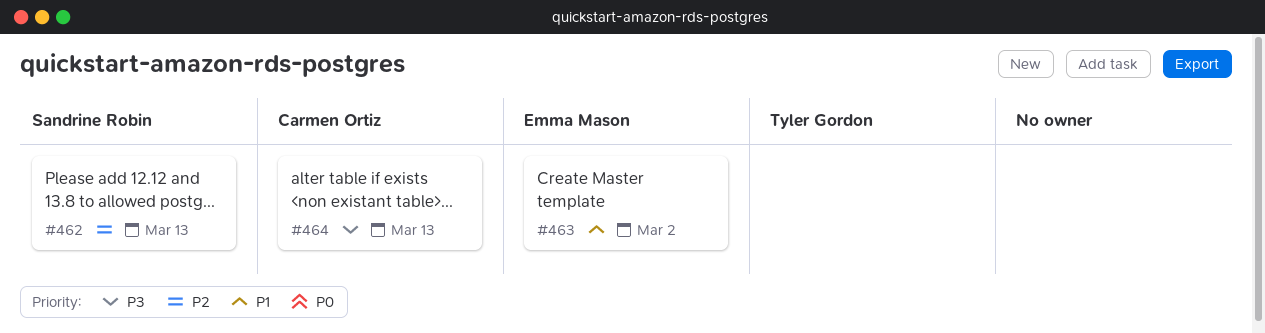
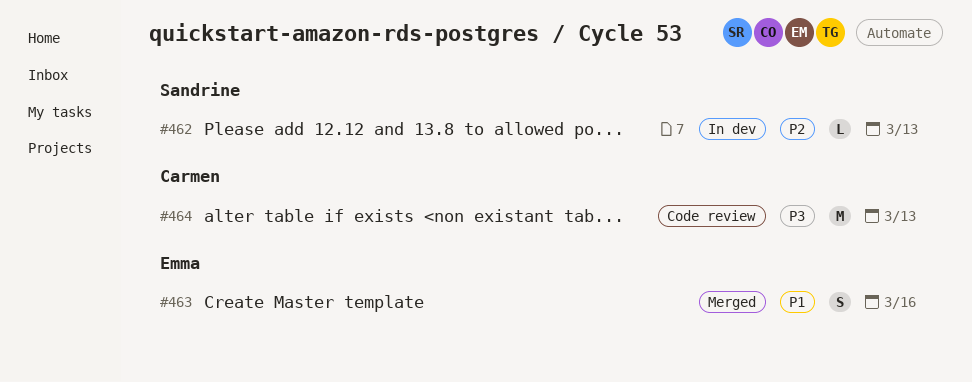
#463, due: Mar 2 -> Mar 16

